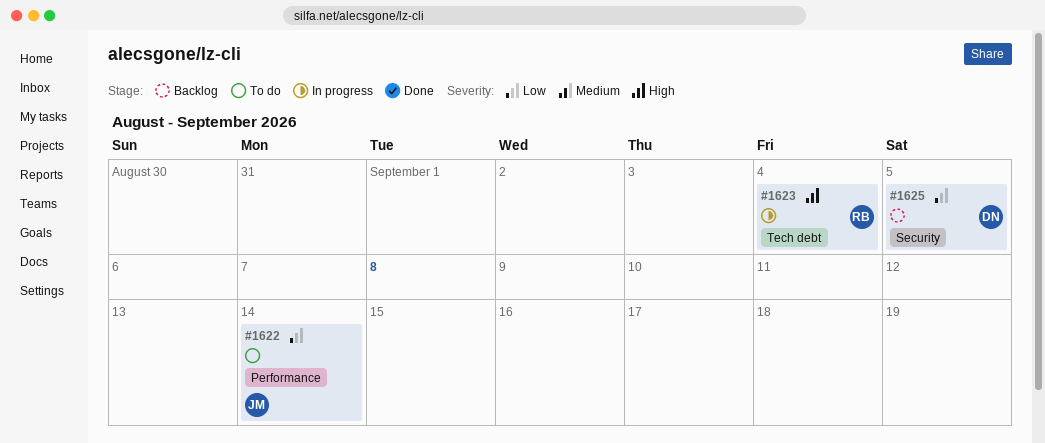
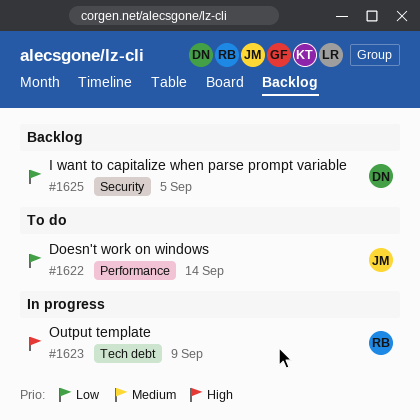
#1623, due: Sep 4 -> Sep 9

